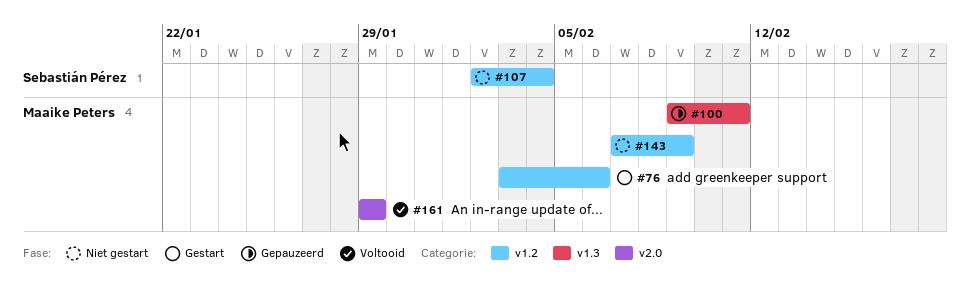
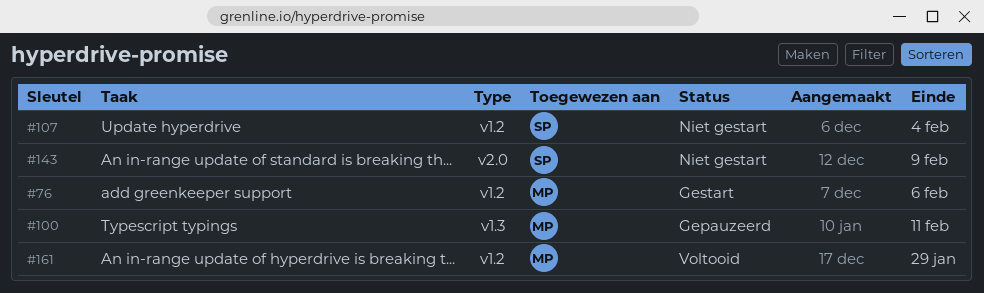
#143, owner: Maaike Peters -> Sebastián Pérez
#143, label: v1.2 -> v2.0
#161, label: v2.0 -> v1.2

